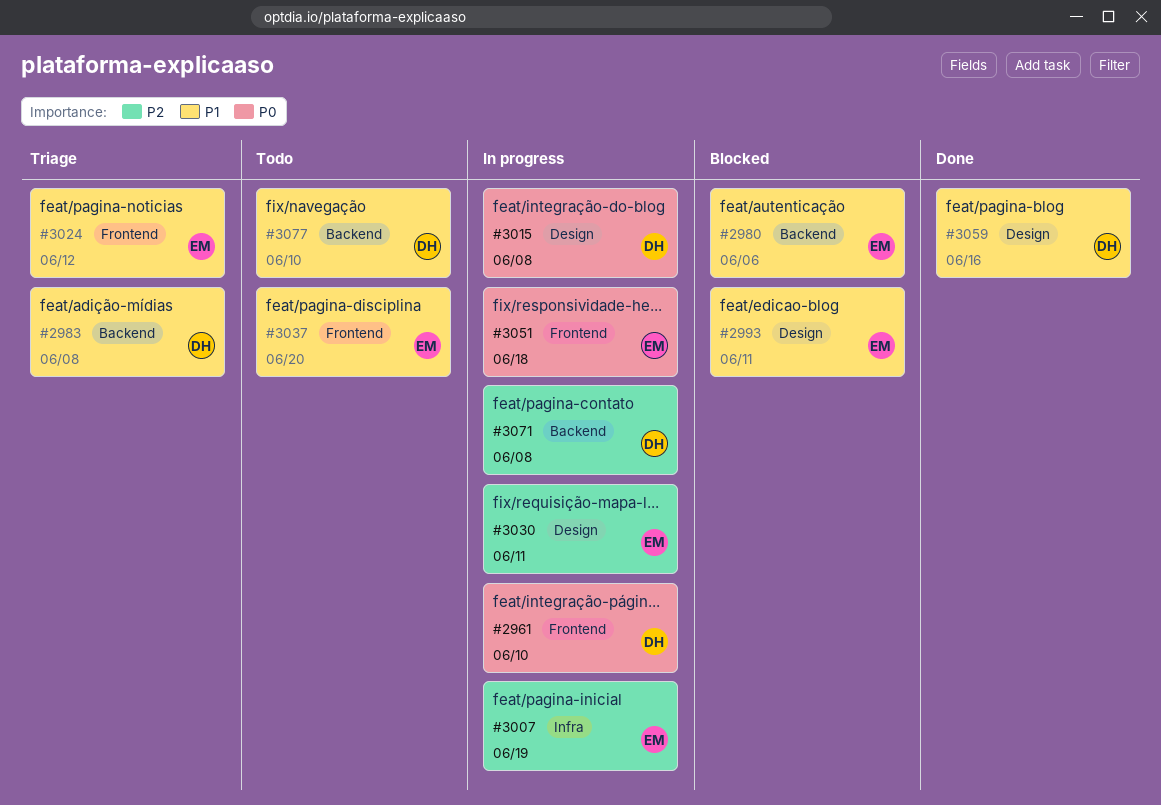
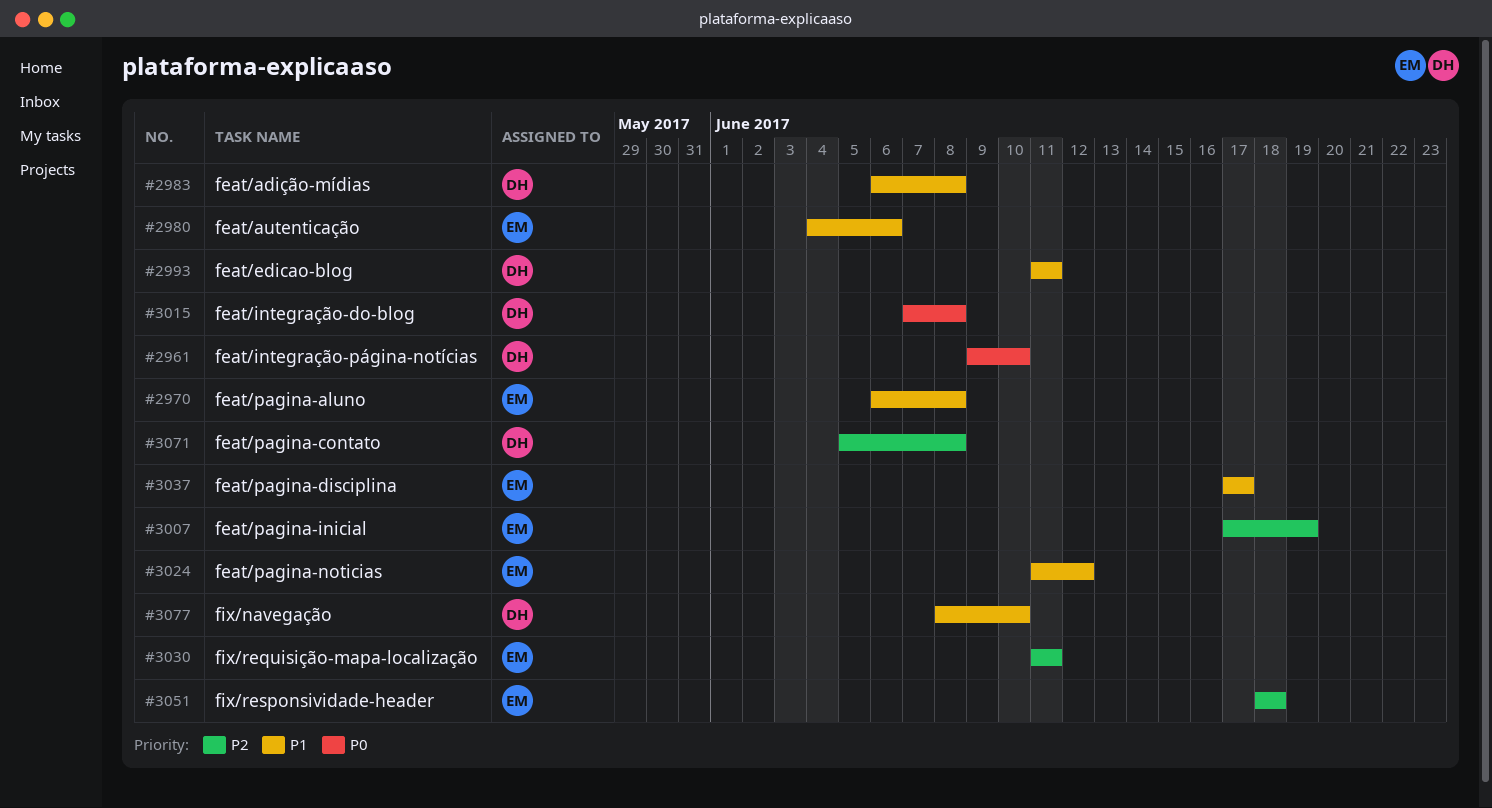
#2970: none -> present
#2993, owner: EM -> DH
#3037, due: Jun 20 -> Jun 17
#3051, priority: P0 -> P2
#3059: present -> none

